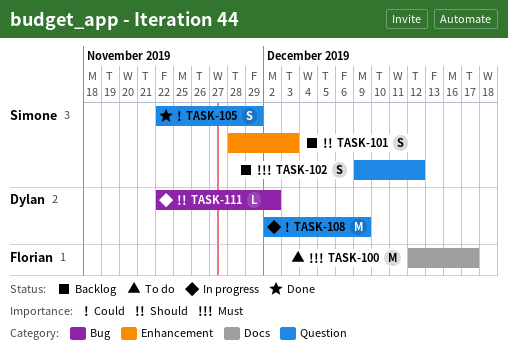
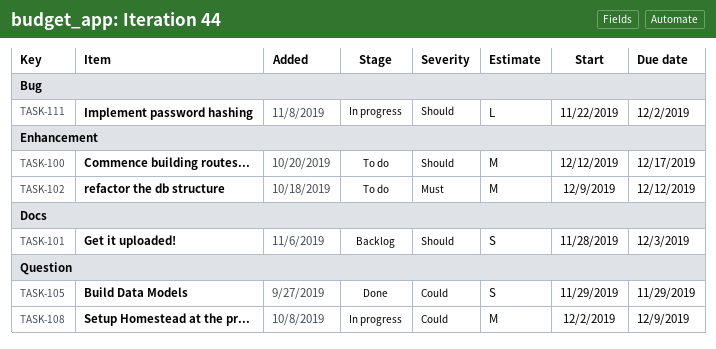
TASK-100, priority: Must -> Should
TASK-100, label: Docs -> Enhancement
TASK-101, label: Enhancement -> Docs
TASK-102, status: Backlog -> To do
TASK-102, label: Question -> Enhancement
TASK-102, estimate: S -> M
TASK-105, start: Nov 22 -> Nov 29

